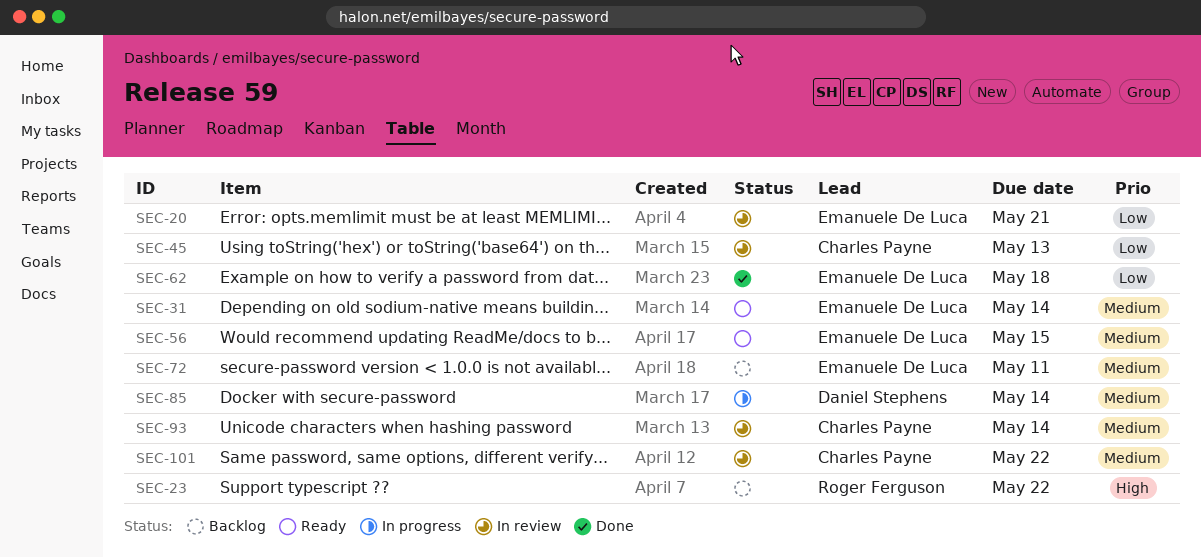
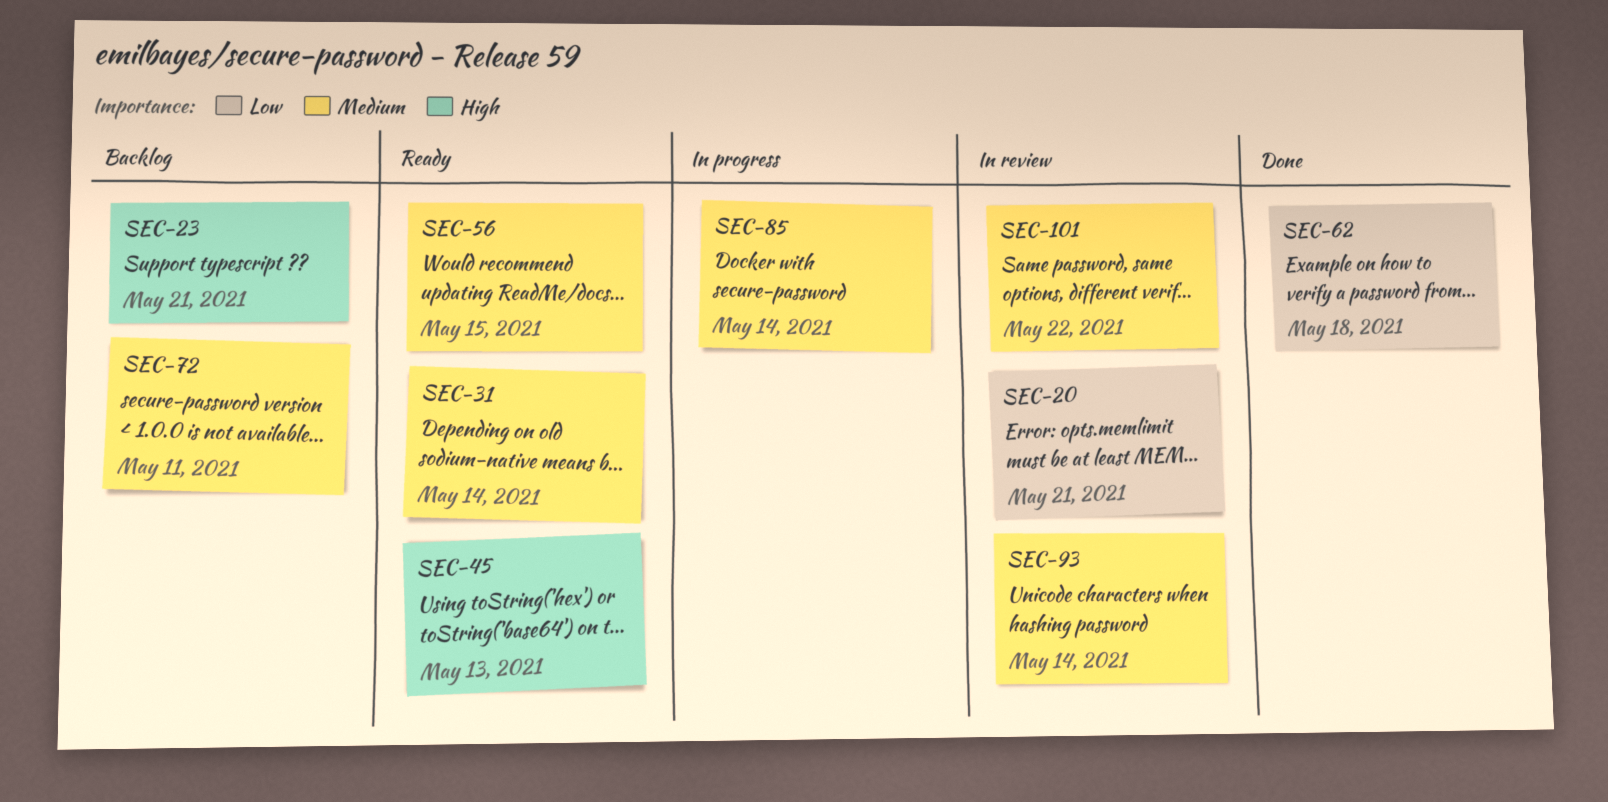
SEC-23, due: May 22 -> May 21
SEC-45, status: In review -> Ready
SEC-45, priority: Low -> High

